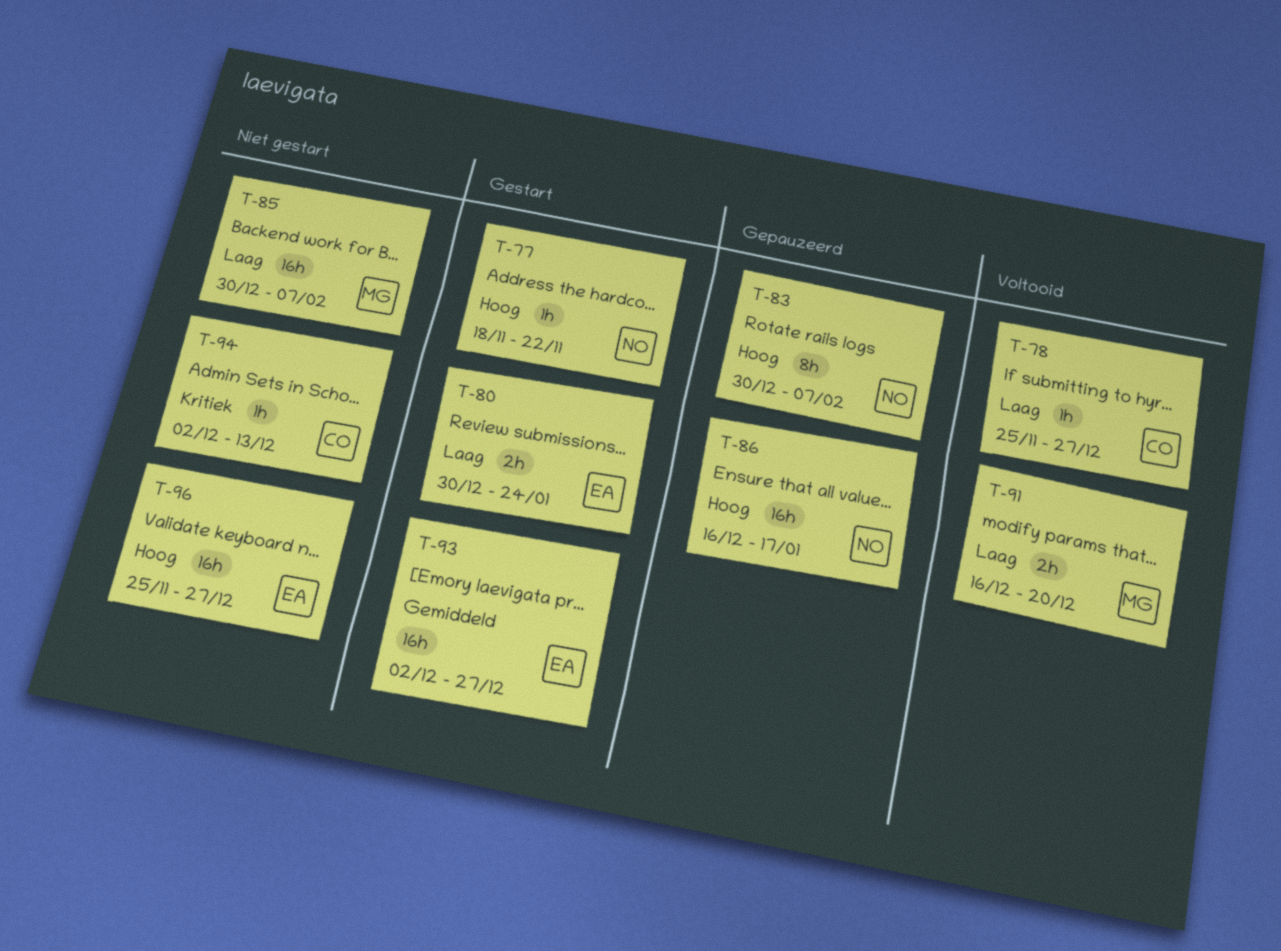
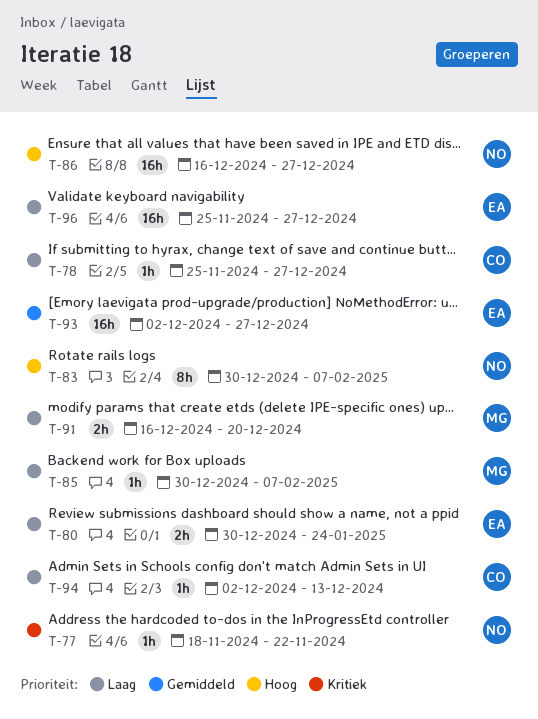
T-77, priority: Hoog -> Kritiek
T-85, estimate: 16h -> 1h
T-86, due: Jan 17 -> Dec 27
T-94, priority: Kritiek -> Laag
T-96, priority: Hoog -> Laag

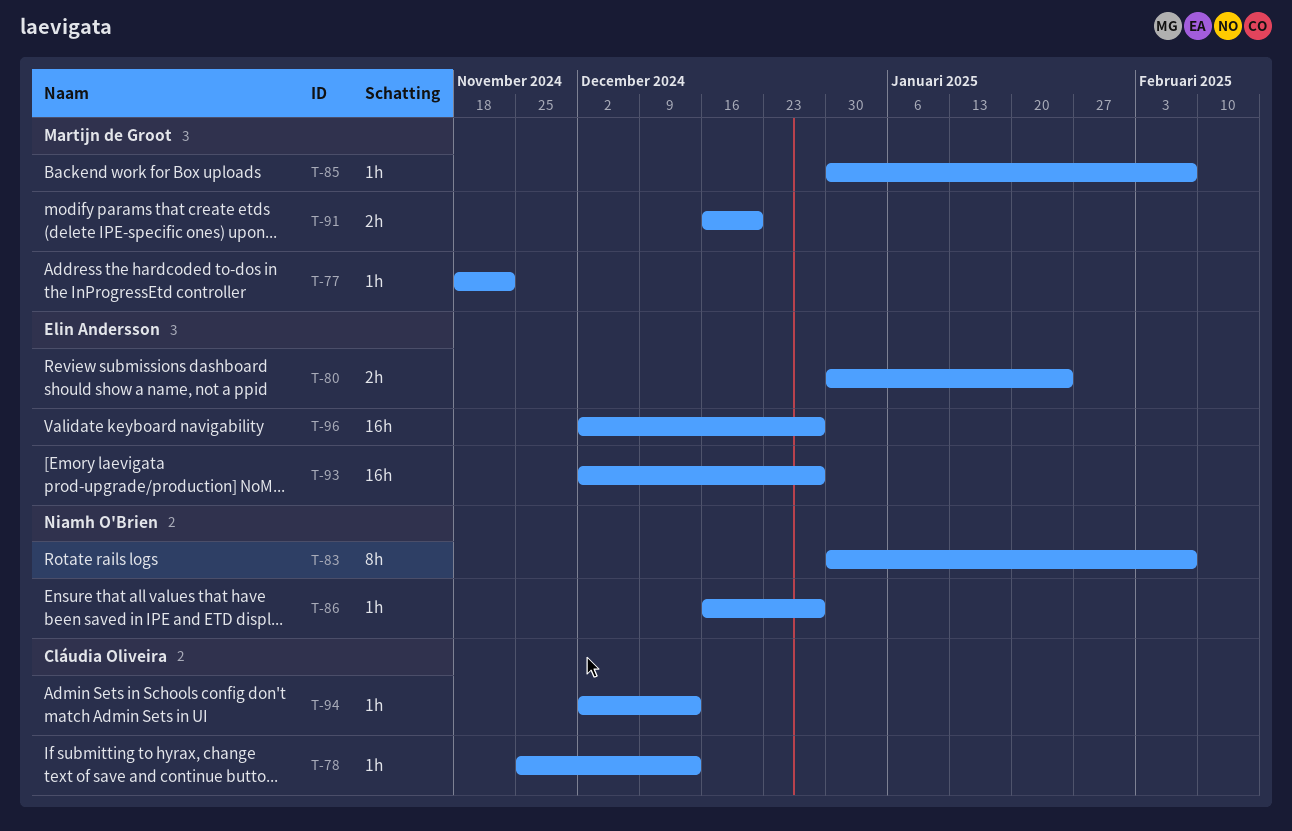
T-77, owner: Niamh O'Brien -> Martijn de Groot
T-78, due: Dec 27 -> Dec 13
T-86, estimate: 16h -> 1h
T-96, start: Nov 25 -> Dec 2

